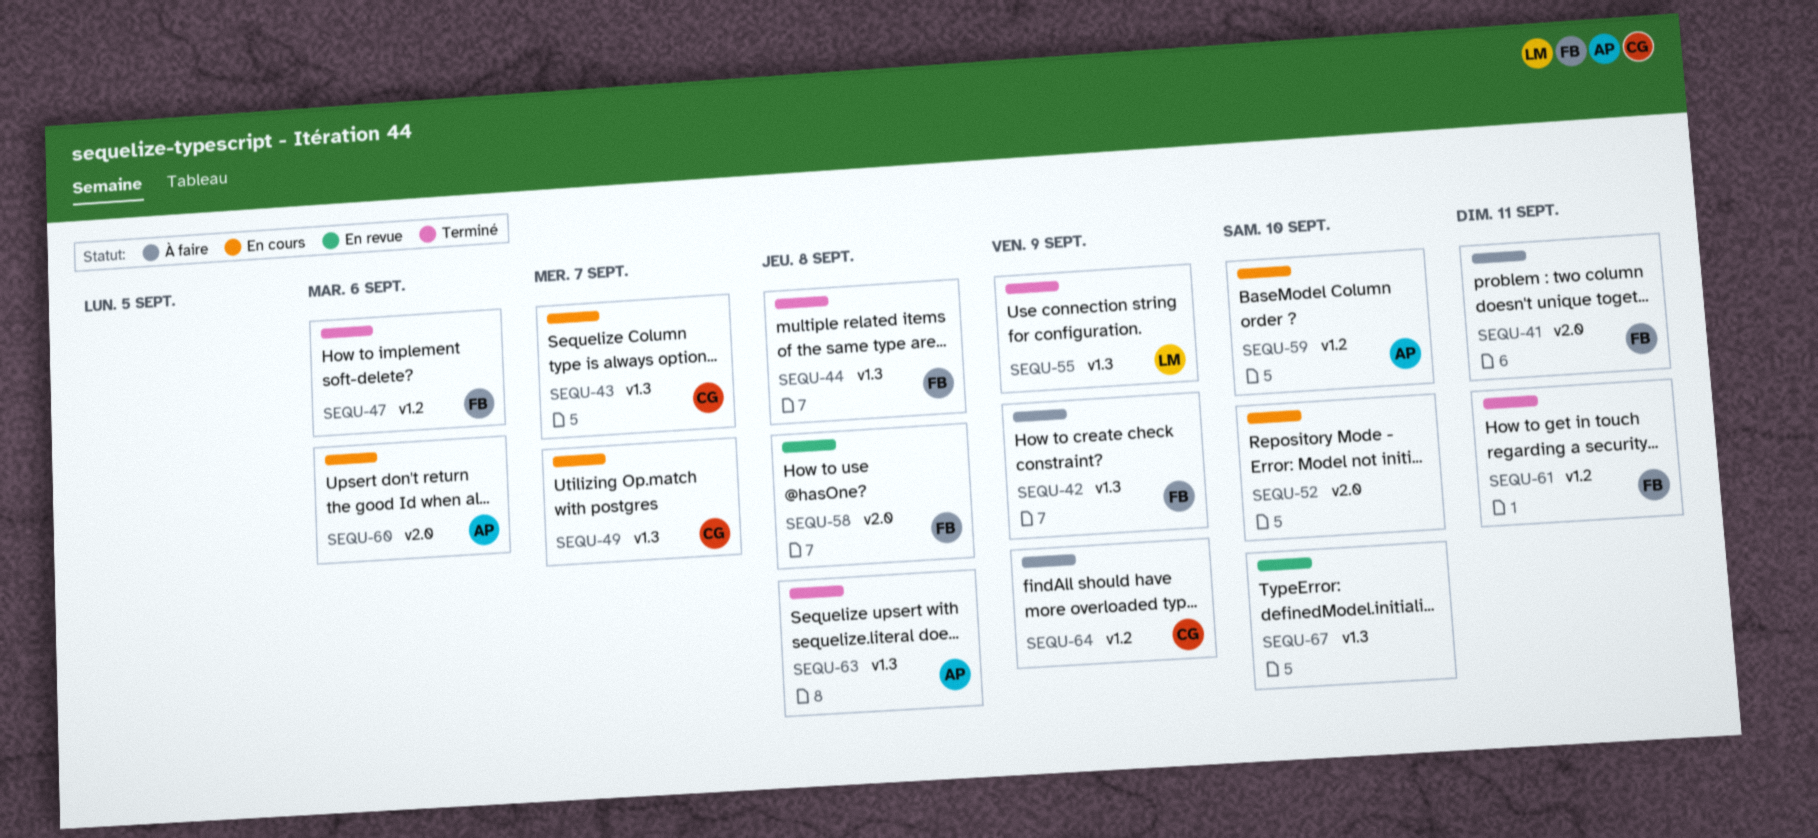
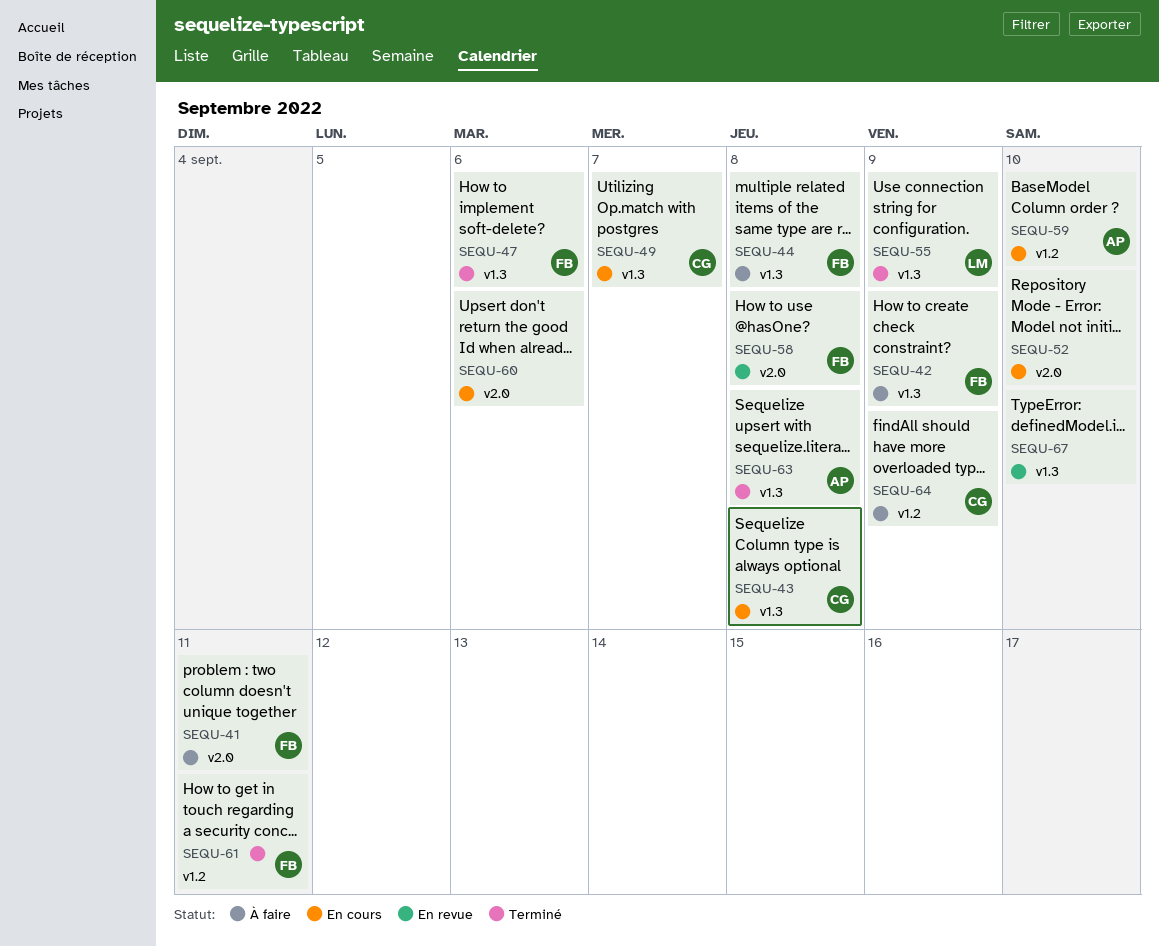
SEQU-43, due: Sep 7 -> Sep 8
SEQU-44, status: Terminé -> À faire
SEQU-47, label: v1.2 -> v1.3
SEQU-60, owner: AP -> none

